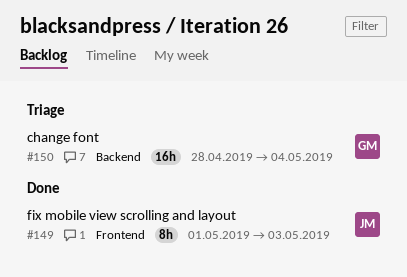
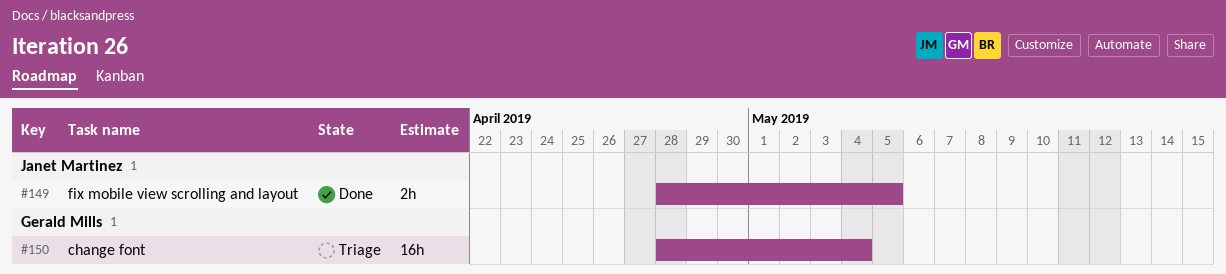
#149, estimate: 8h -> 2h
#149, start: May 1 -> Apr 28
#149, due: May 3 -> May 5

